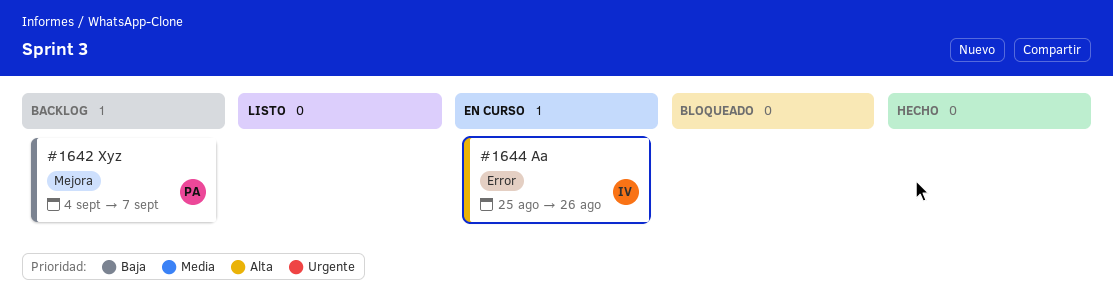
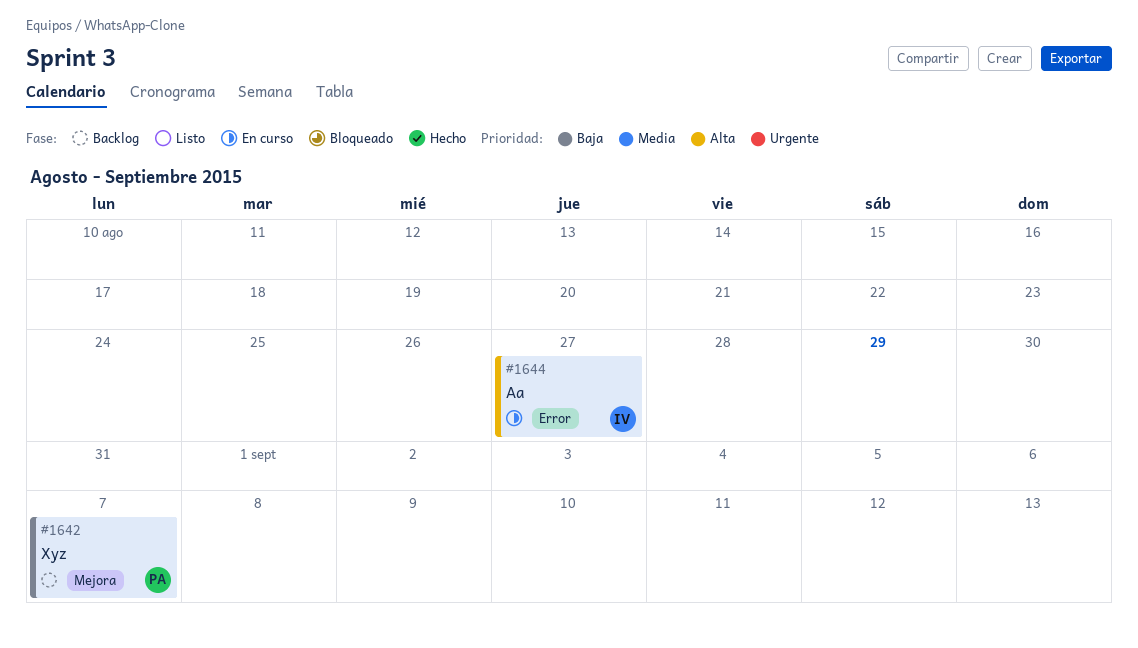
#1644, due: Aug 26 -> Aug 27

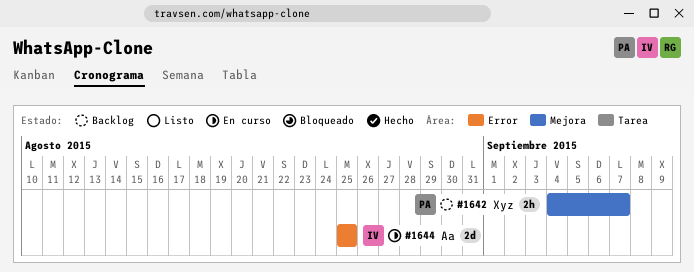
#1644, due: Aug 27 -> Aug 25

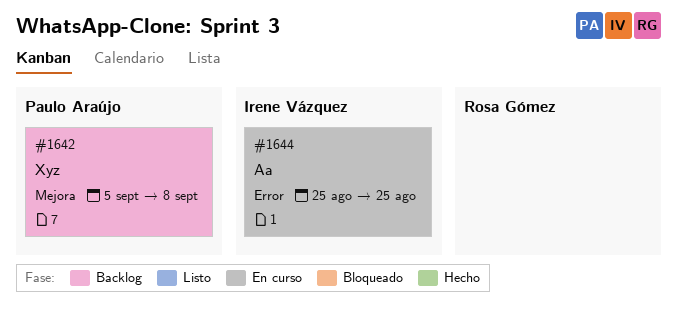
#1642, start: Sep 4 -> Sep 5
#1642, due: Sep 7 -> Sep 8

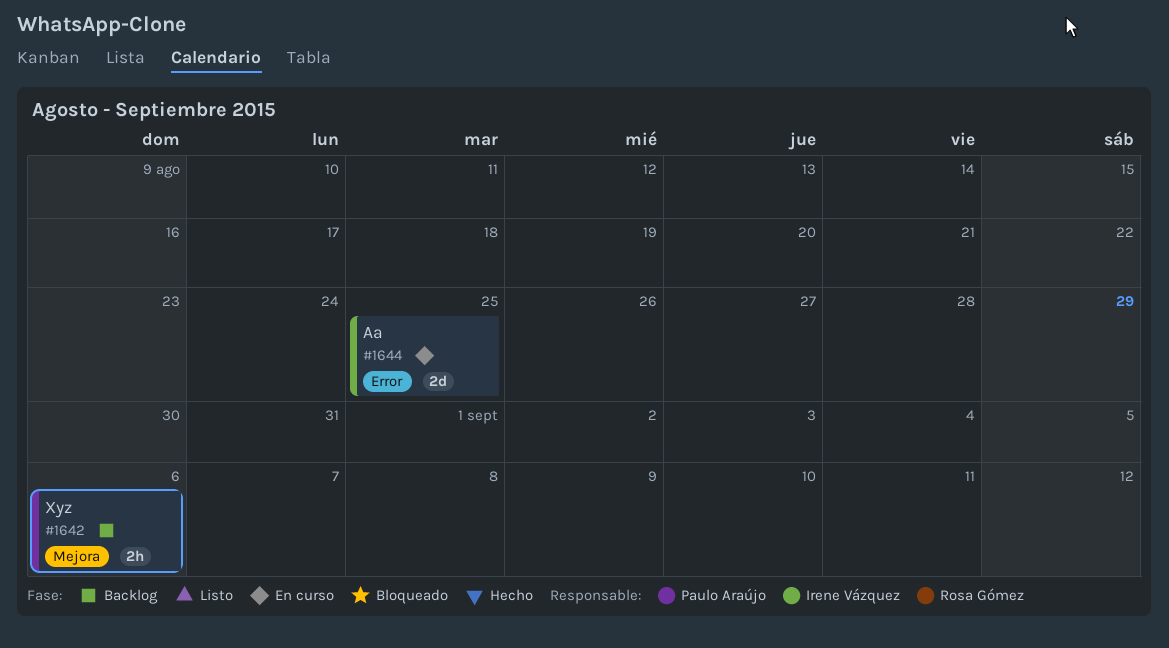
#1642, due: Sep 8 -> Sep 6

